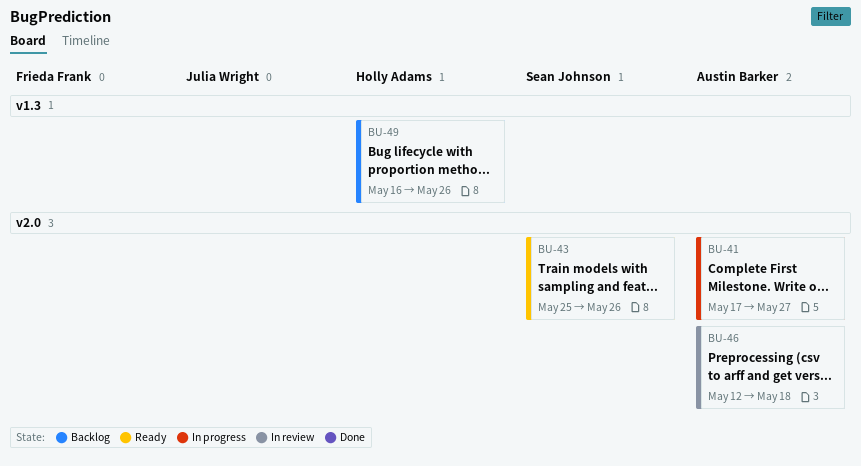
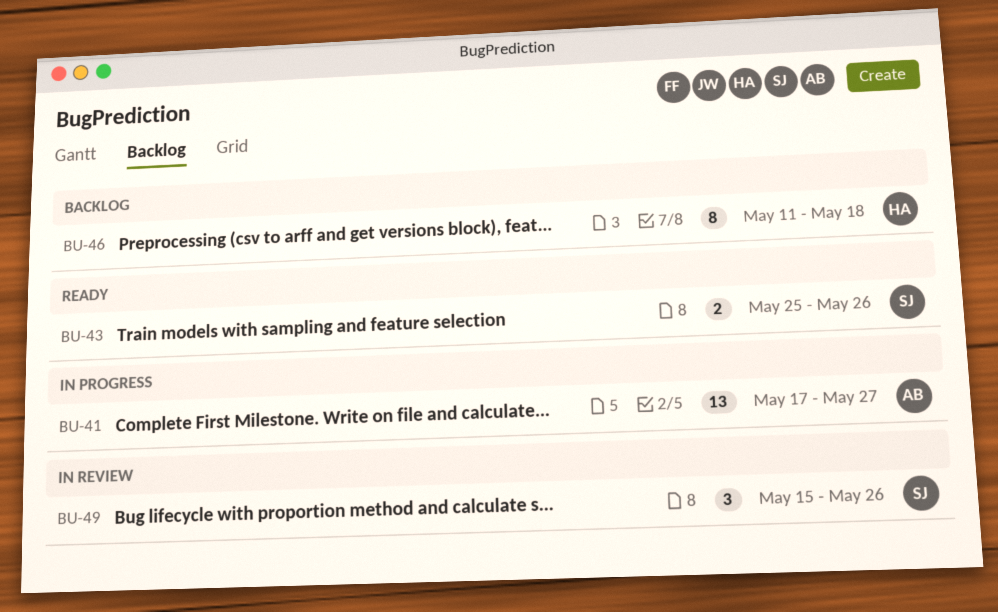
BU-46, status: In review -> Backlog
BU-46, owner: Austin Barker -> Holly Adams
BU-46, start: May 12 -> May 11
BU-49, status: Backlog -> In review
BU-49, owner: Holly Adams -> Sean Johnson
BU-49, start: May 16 -> May 15

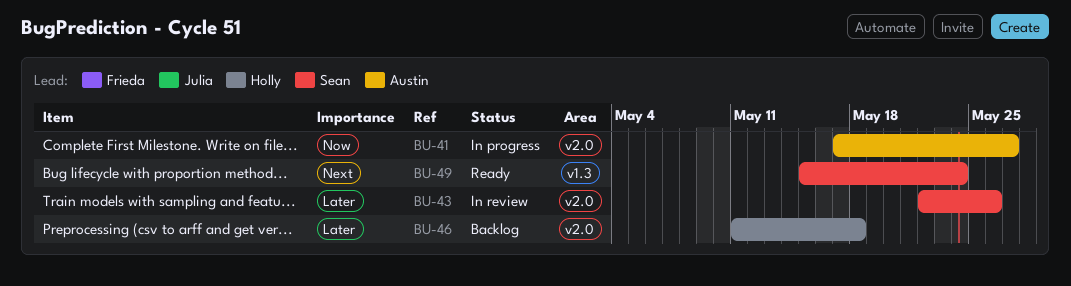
BU-43, status: Ready -> In review
BU-43, start: May 25 -> May 22
BU-49, status: In review -> Ready
BU-49, due: May 26 -> May 24

